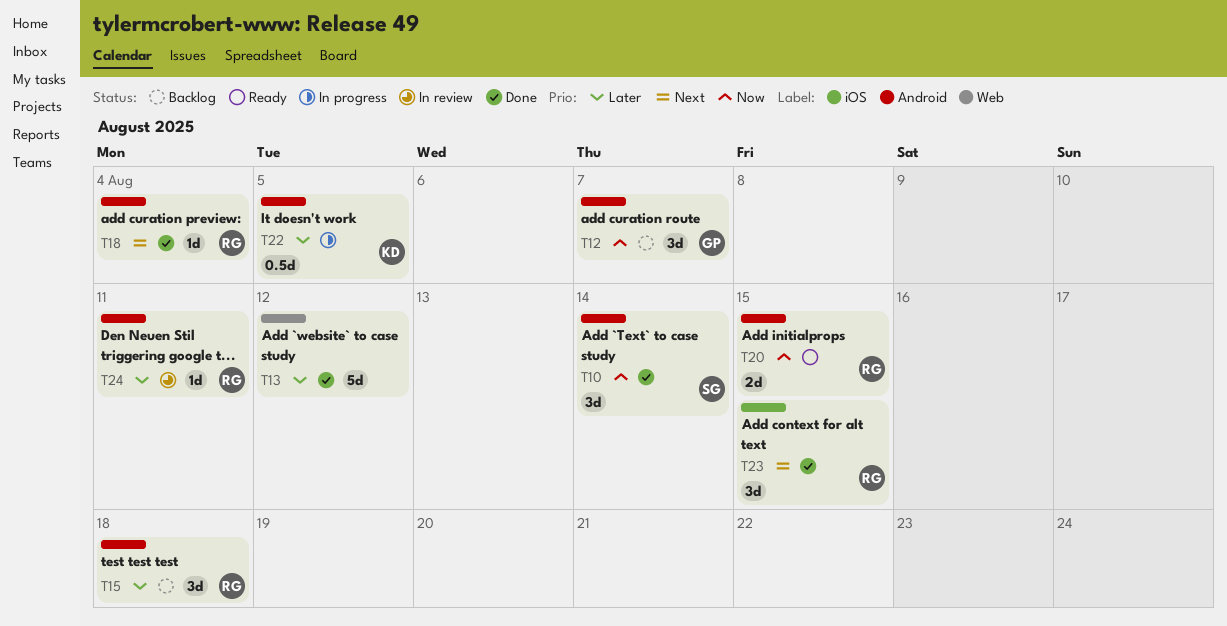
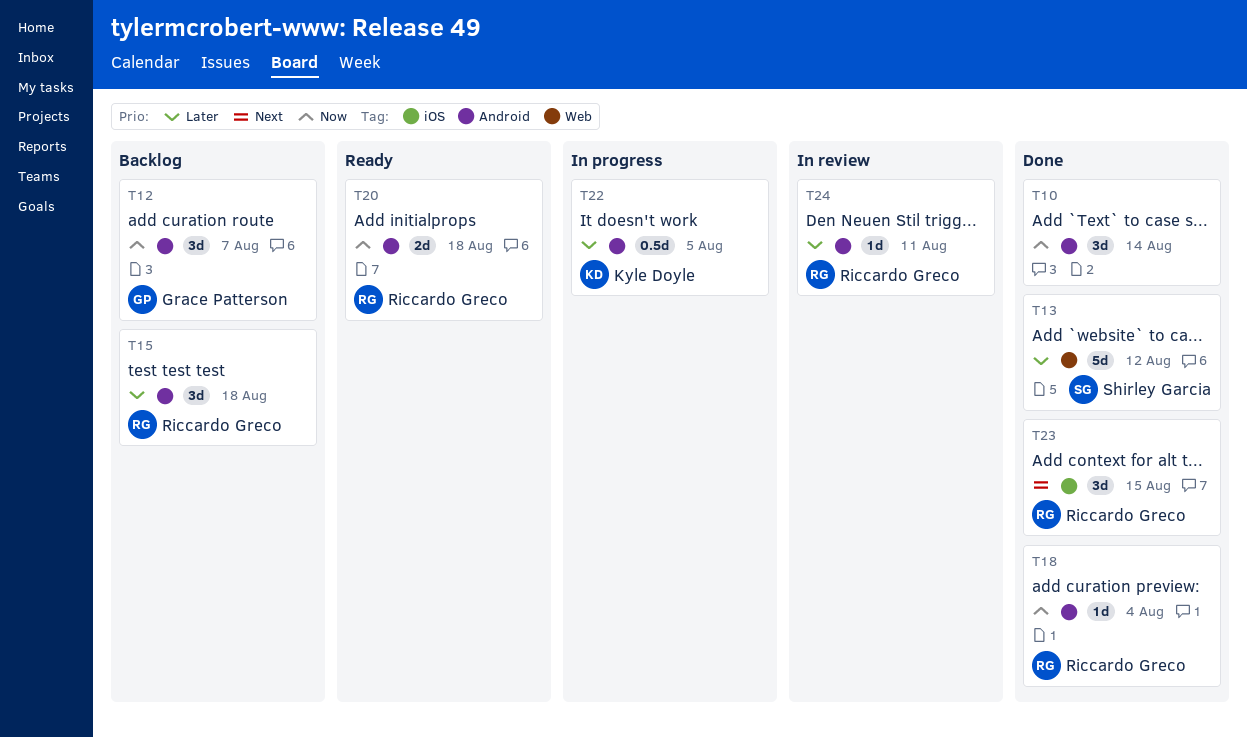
T10, owner: Shirley Garcia -> none
T13, owner: none -> Shirley Garcia
T18, priority: Next -> Now
T20, due: Aug 15 -> Aug 18

